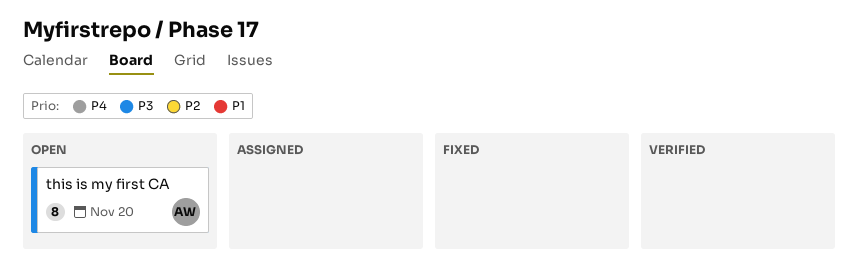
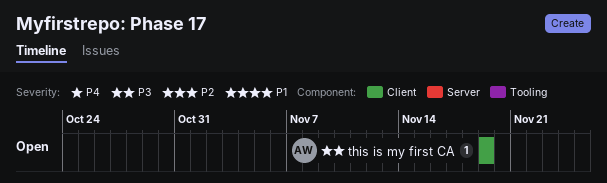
this is my first CA, estimate: 8 -> 1
this is my first CA, due: Nov 20 -> Nov 19

